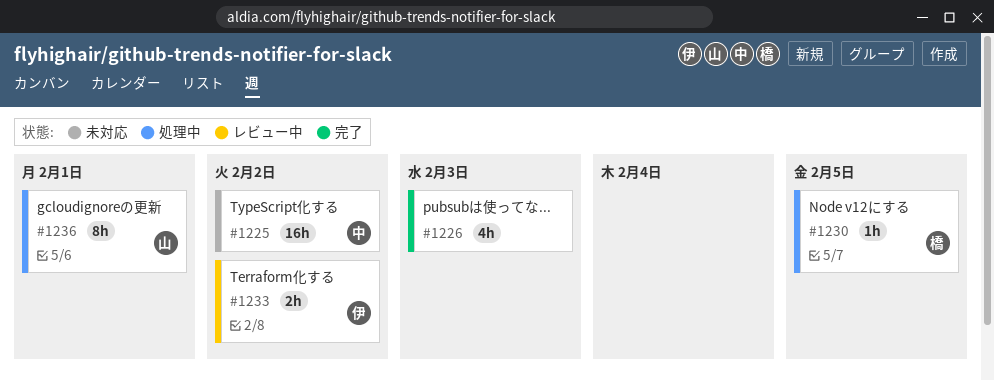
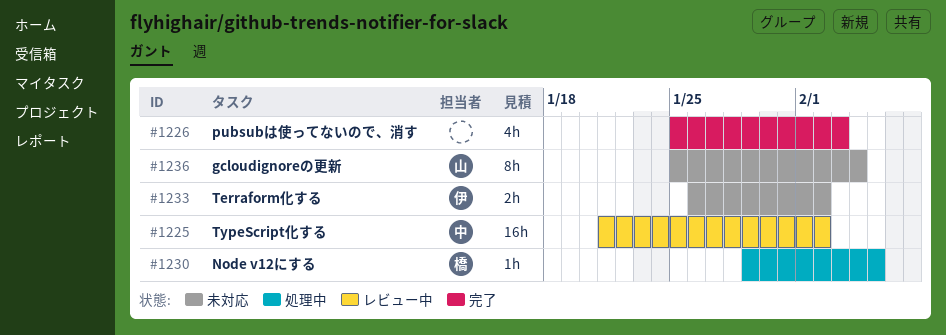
#1225, status: 未対応 -> レビュー中
#1233, status: レビュー中 -> 未対応
#1236, status: 処理中 -> 未対応
#1236, due: Feb 1 -> Feb 4

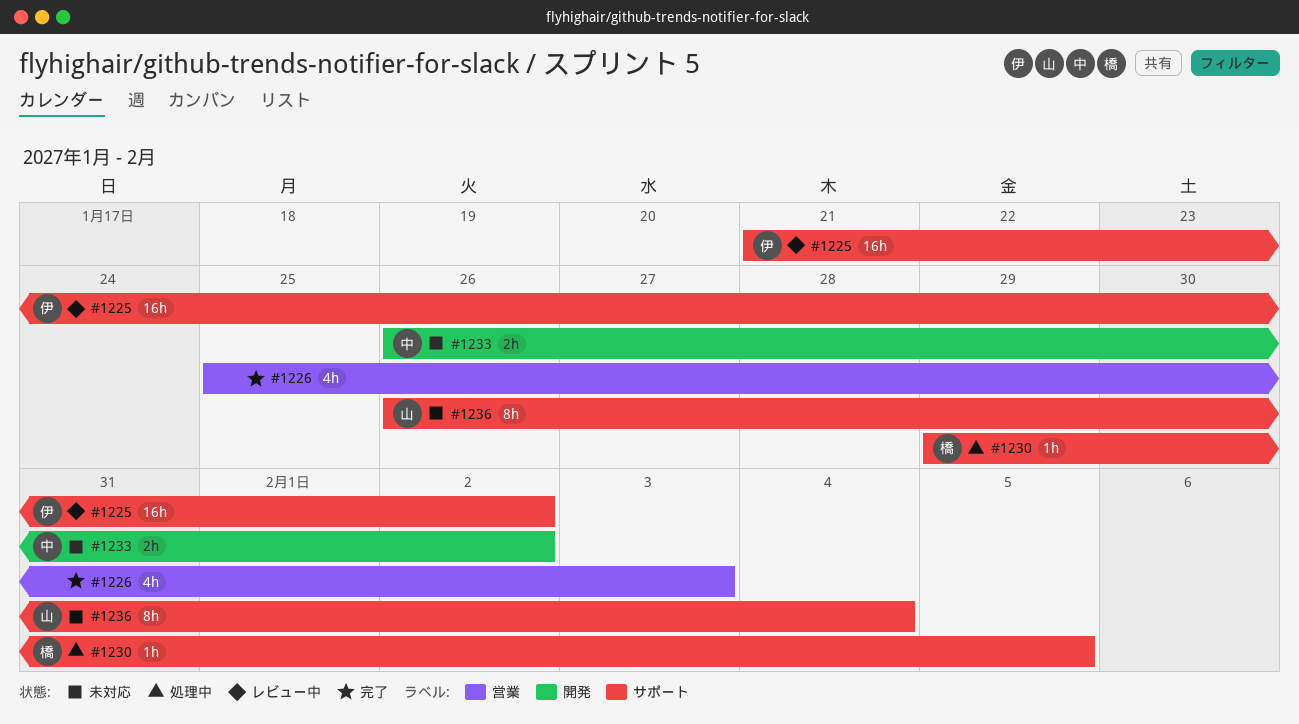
#1225, owner: 中 -> 伊
#1233, owner: 伊 -> 中
#1236, start: Jan 25 -> Jan 26

